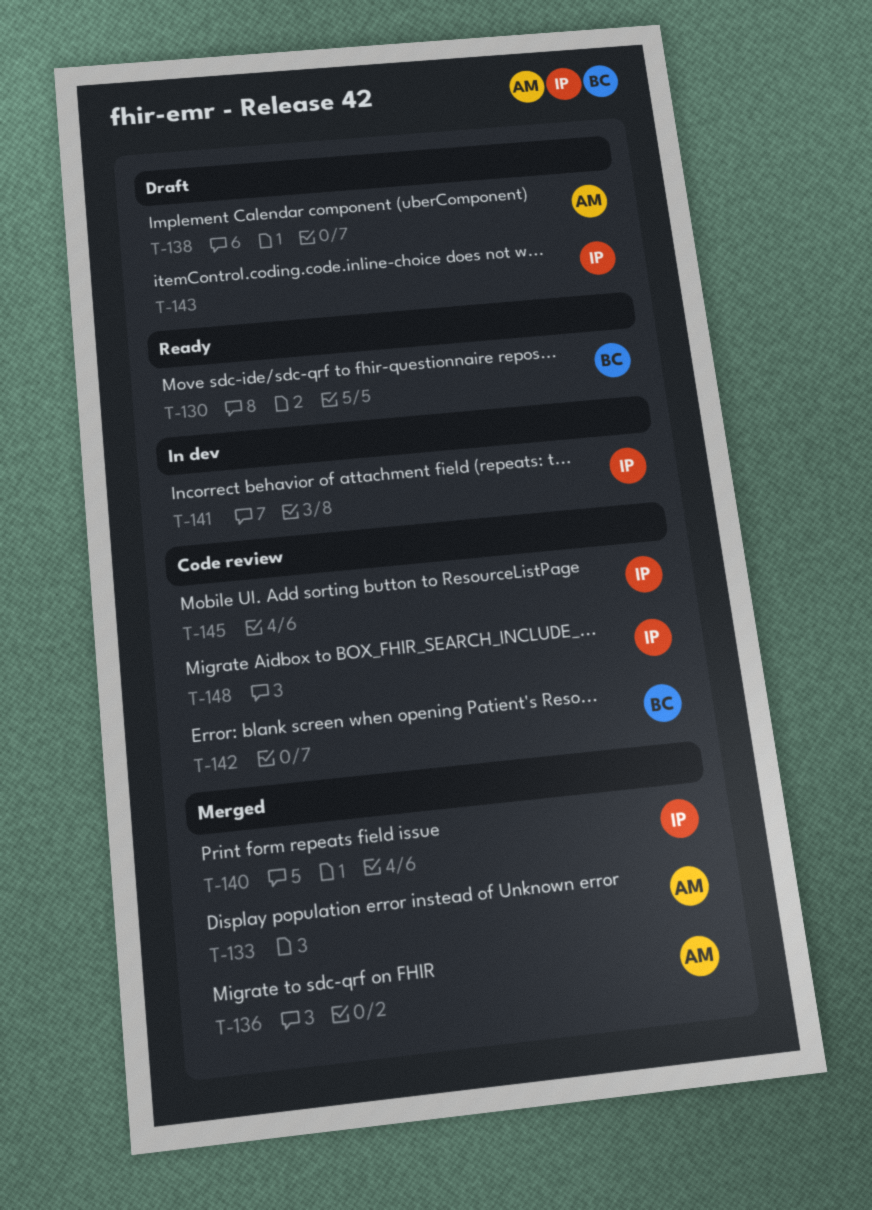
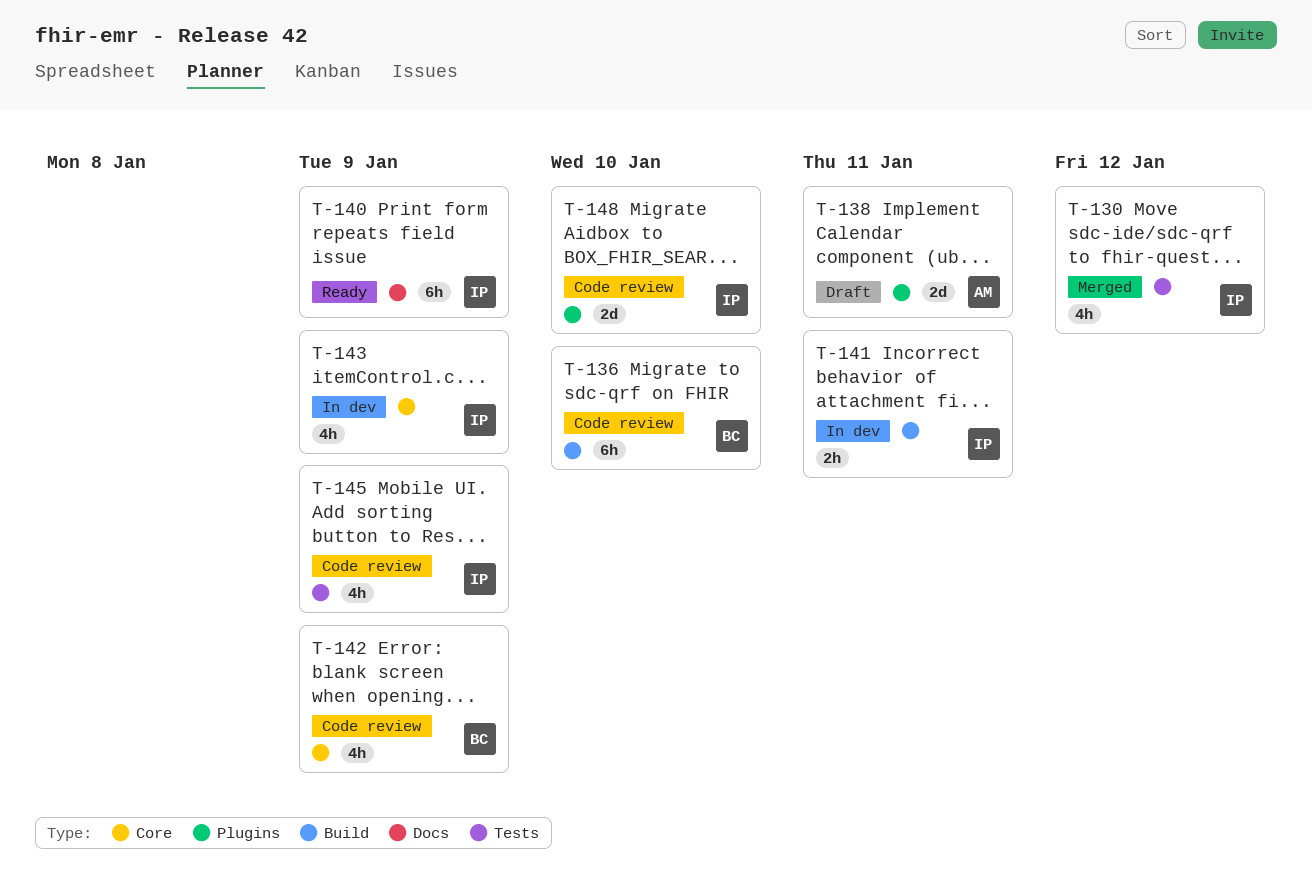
T-130, status: Ready -> Merged
T-130, owner: BC -> IP
T-133: present -> none
T-136, status: Merged -> Code review
T-136, owner: AM -> BC
T-140, status: Merged -> Ready
T-143, status: Draft -> In dev

